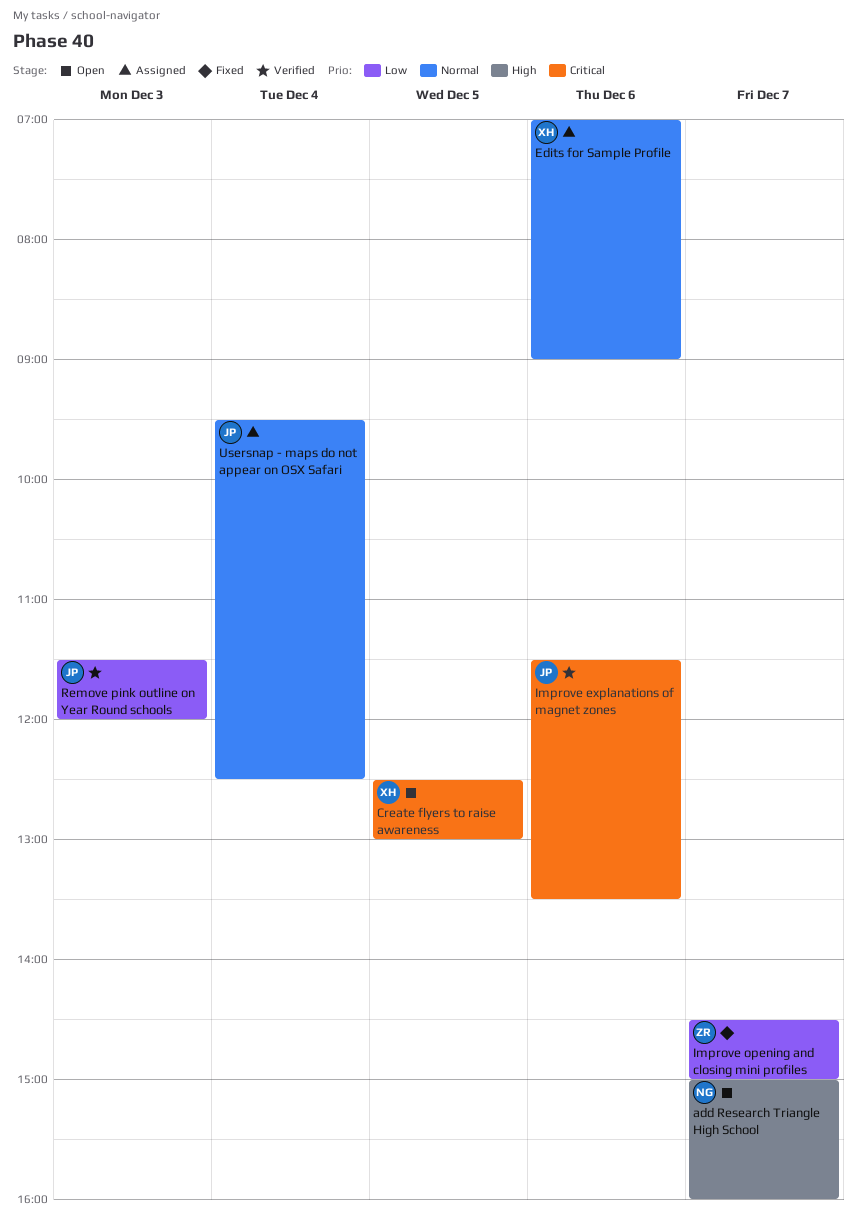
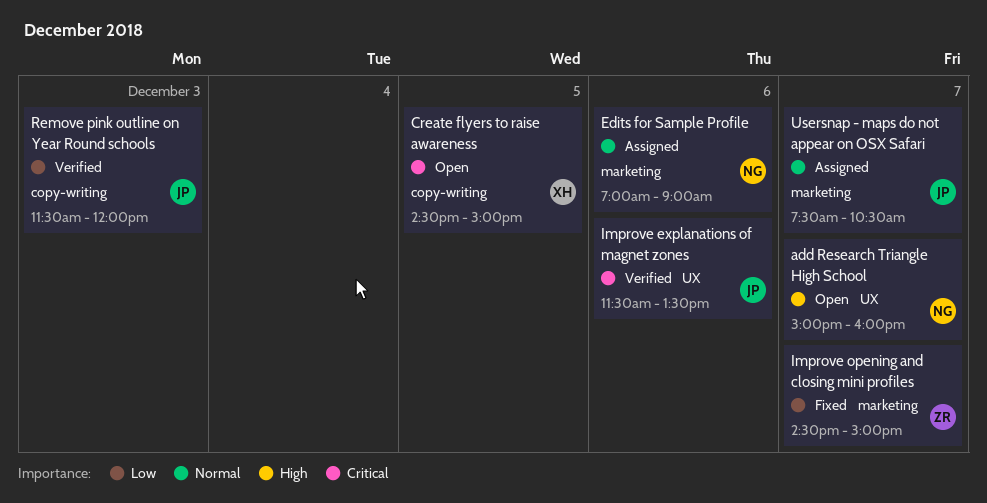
Create flyers to raise awareness, begins: 12:30 -> 14:30
Create flyers to raise awareness, ends: 13:00 -> 15:00
Edits for Sample Profile, owner: XH -> NG
Usersnap - maps do not appear on OSX Safari, day: Dec 4 -> Dec 7
Usersnap - maps do not appear on OSX Safari, begins: 09:30 -> 07:30
Usersnap - maps do not appear on OSX Safari, ends: 12:30 -> 10:30

